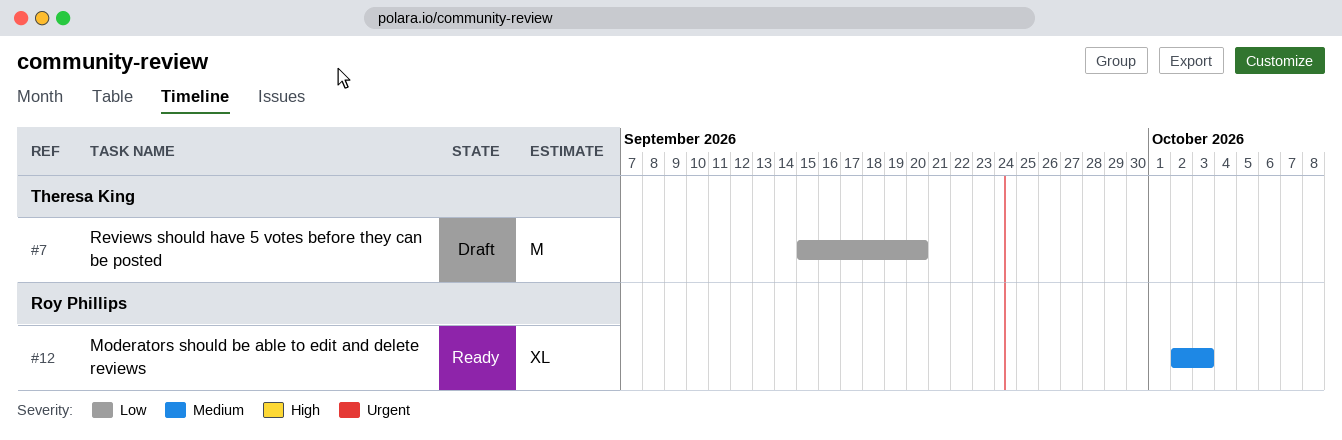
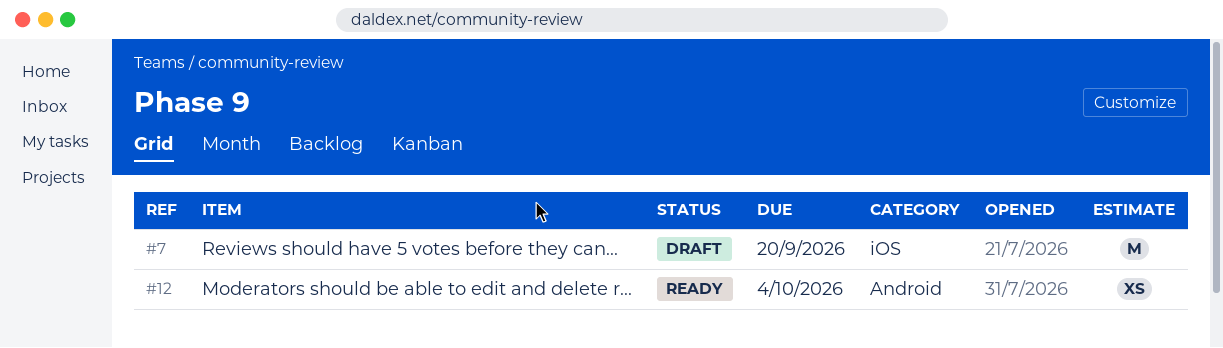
#12, estimate: XL -> XS
#12, due: Oct 3 -> Oct 4

